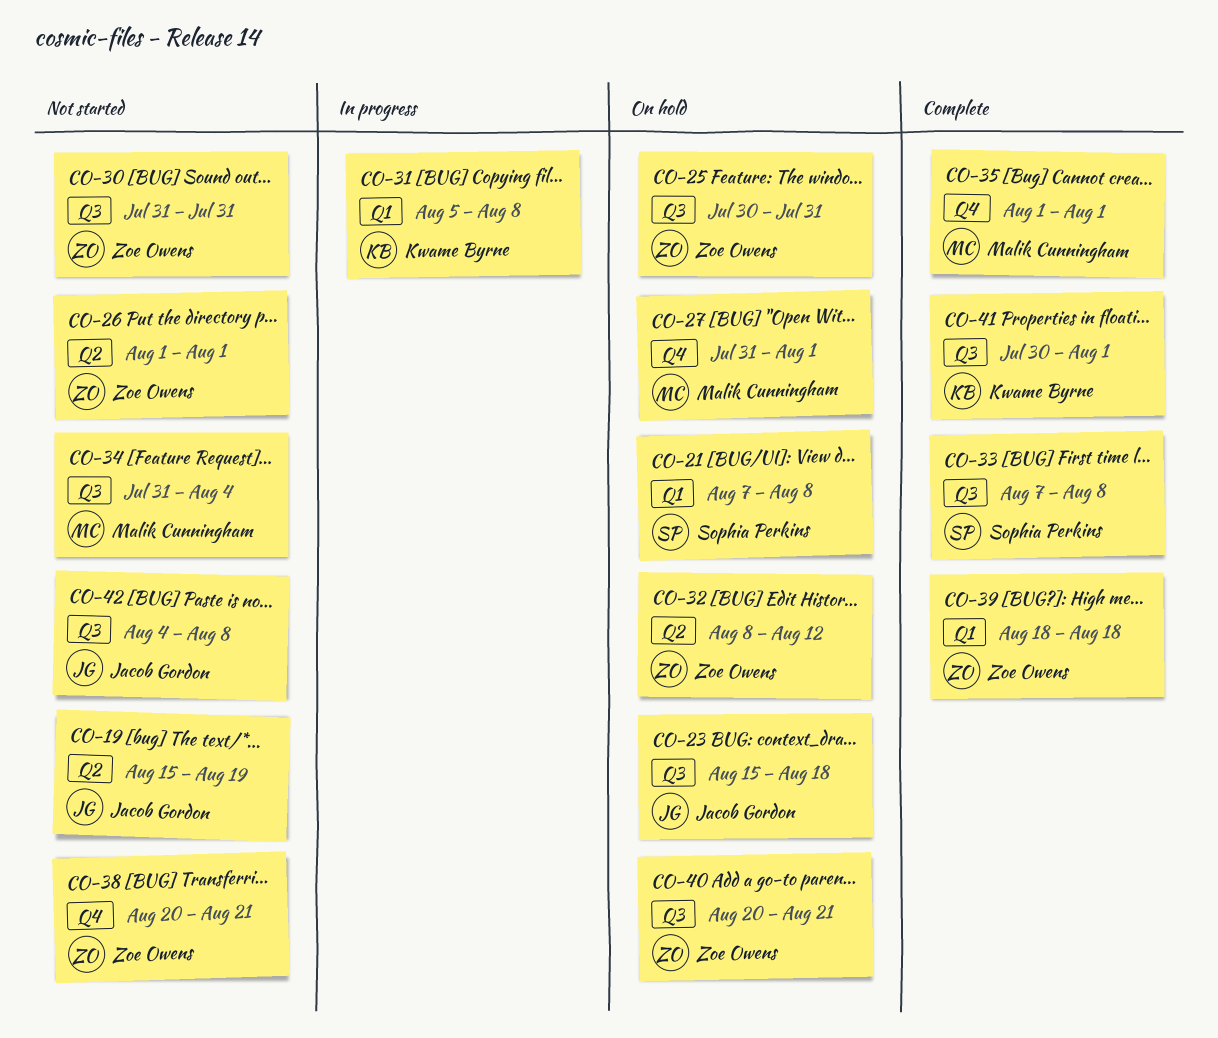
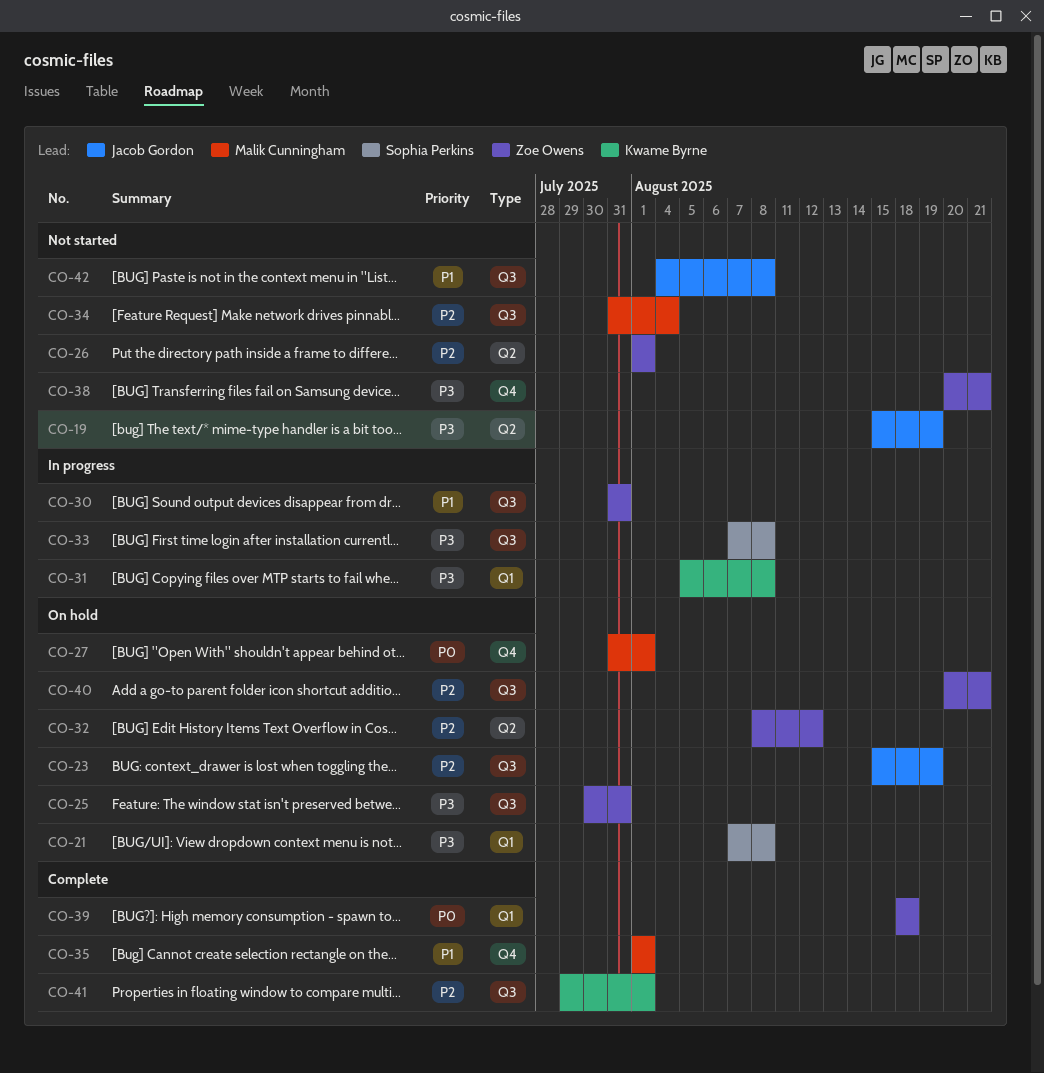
CO-23, due: Aug 18 -> Aug 19
CO-30, status: Not started -> In progress
CO-33, status: Complete -> In progress
CO-41, start: Jul 30 -> Jul 29

